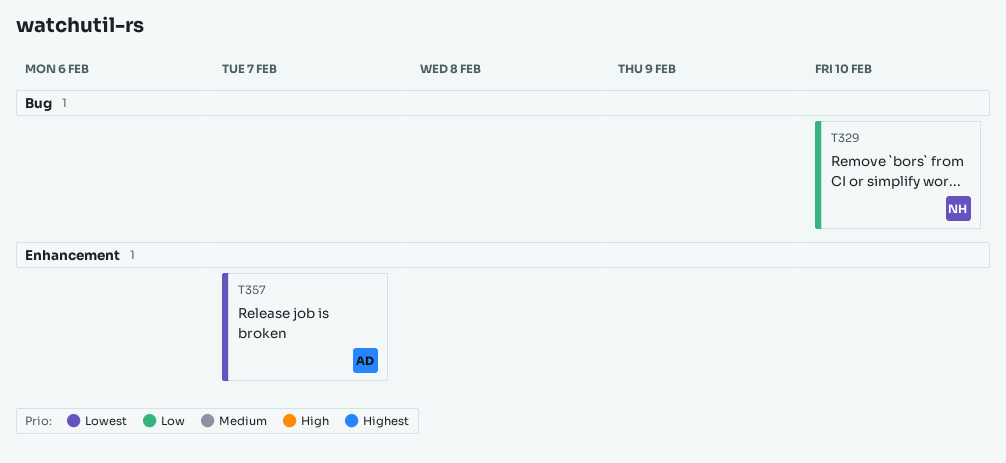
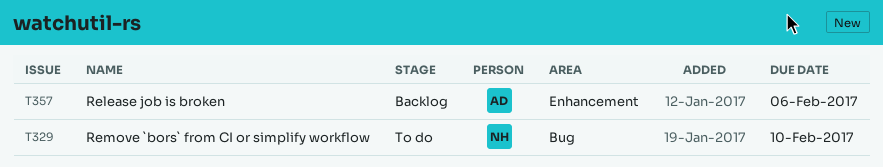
T357, due: Feb 7 -> Feb 6

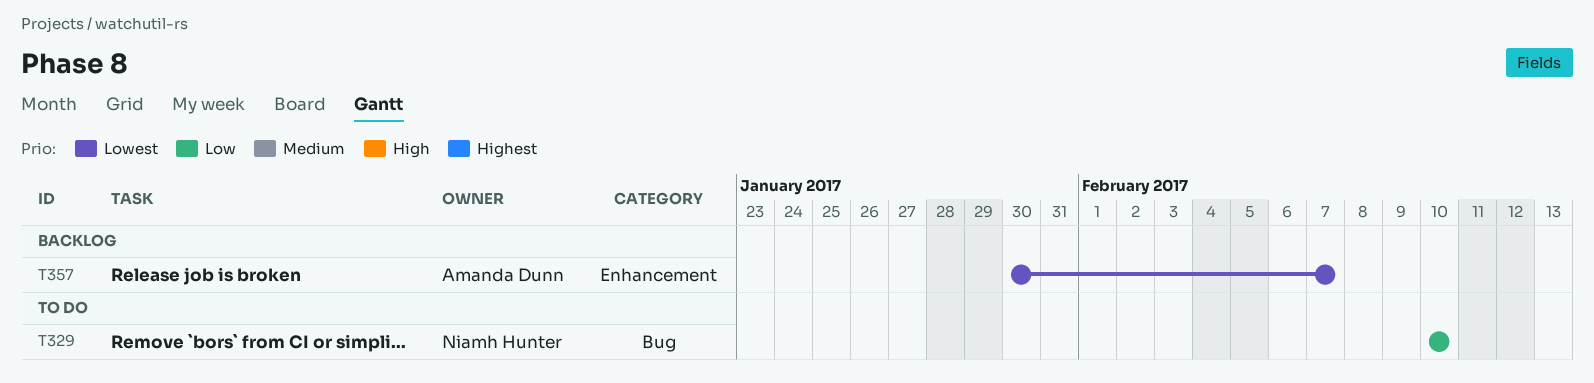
T357, due: Feb 6 -> Feb 7

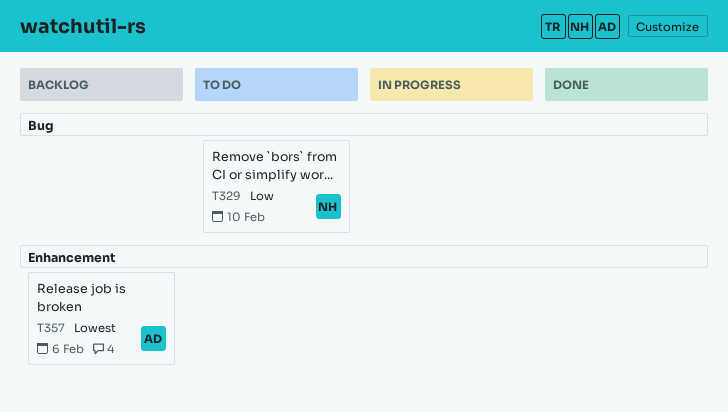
T357, due: Feb 7 -> Feb 6

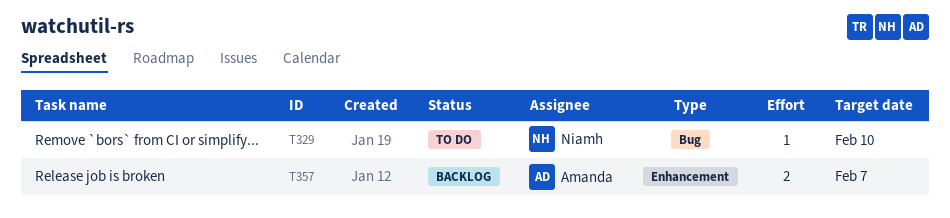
T357, due: Feb 6 -> Feb 7

